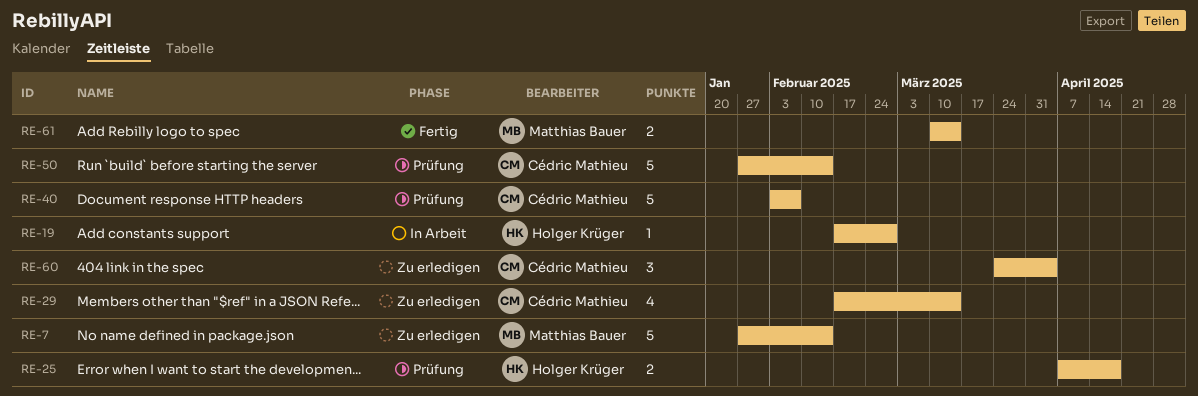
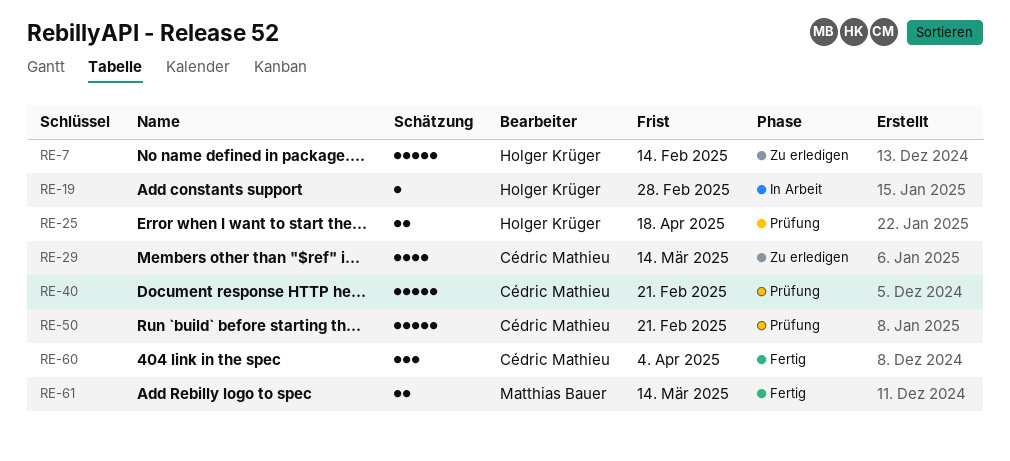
RE-7, owner: Matthias Bauer -> Holger Krüger
RE-40, due: Feb 7 -> Feb 21
RE-50, due: Feb 14 -> Feb 21
RE-60, status: Zu erledigen -> Fertig

